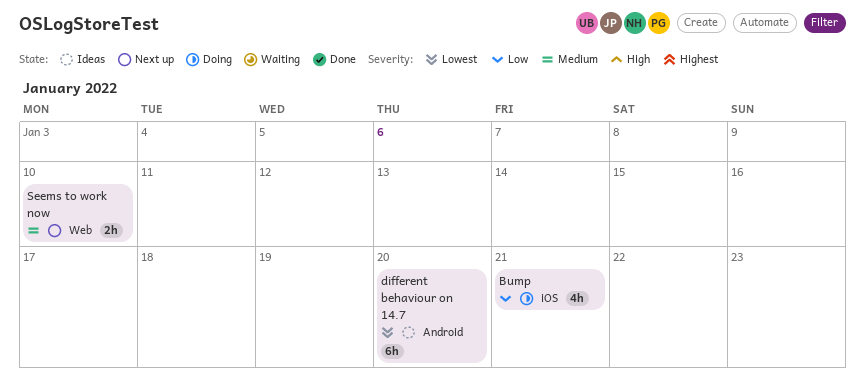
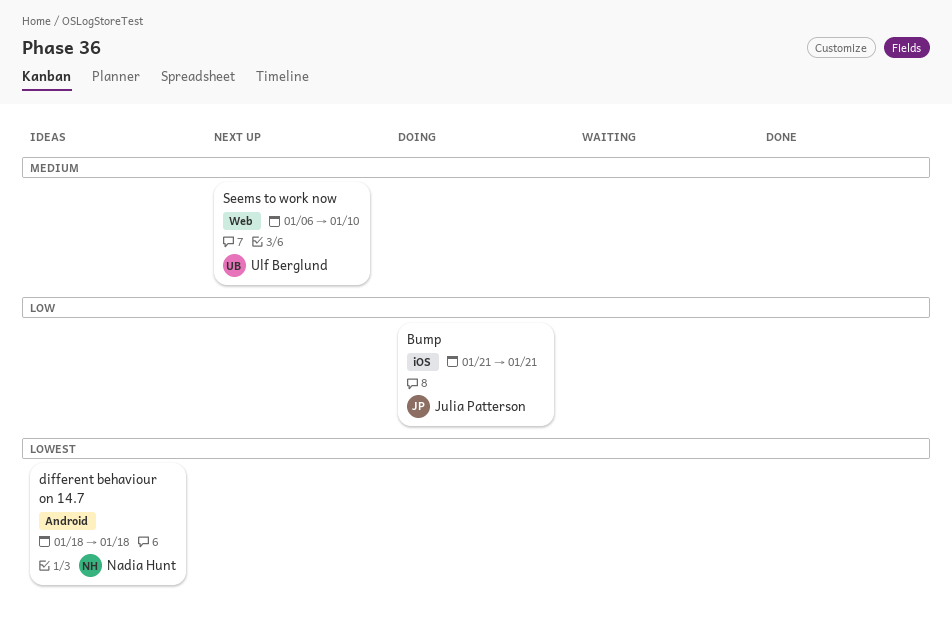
different behaviour on 14.7, due: Jan 20 -> Jan 18

